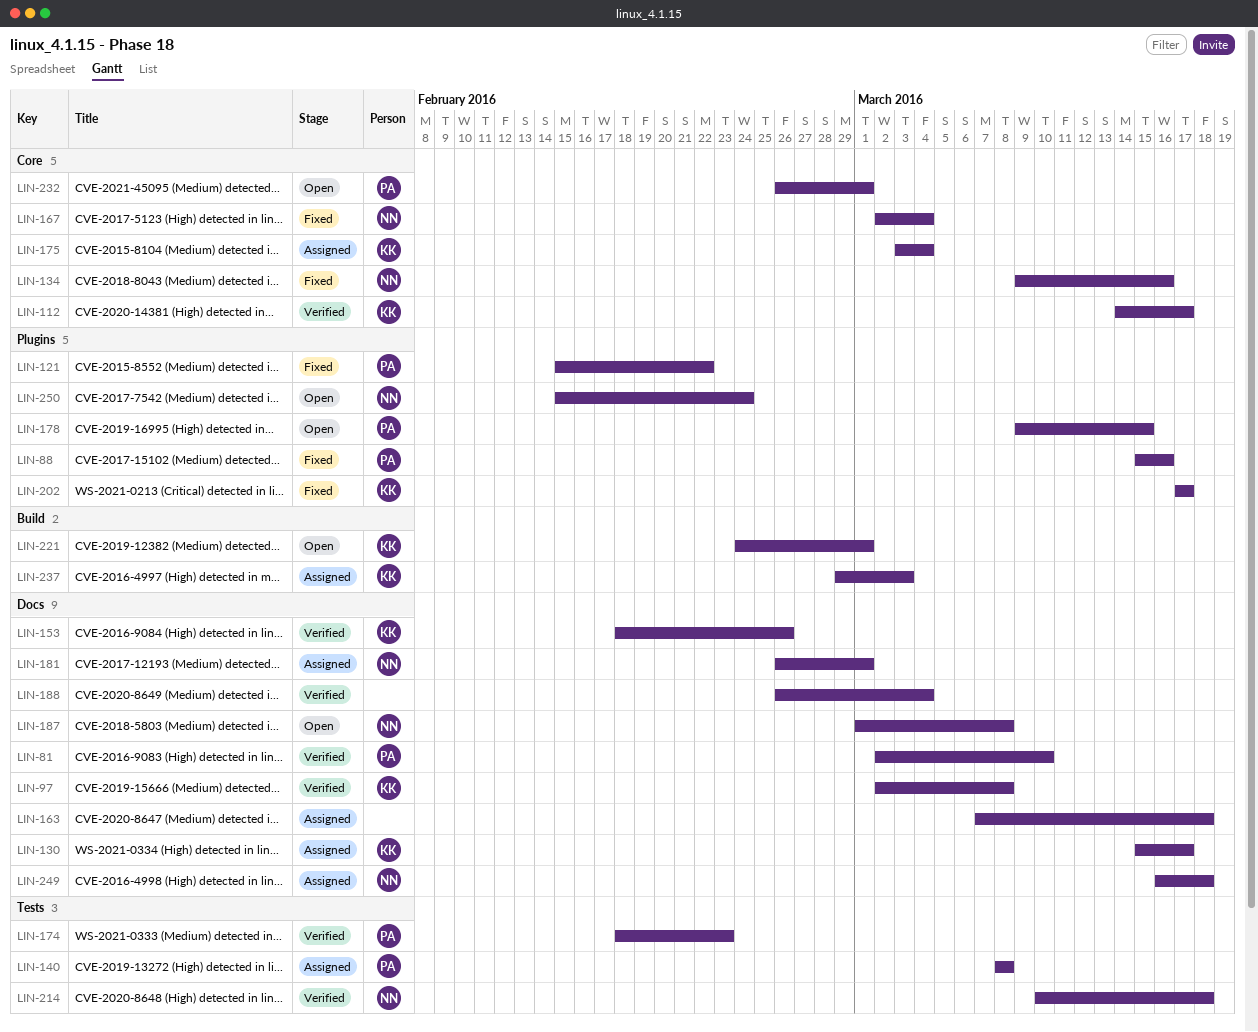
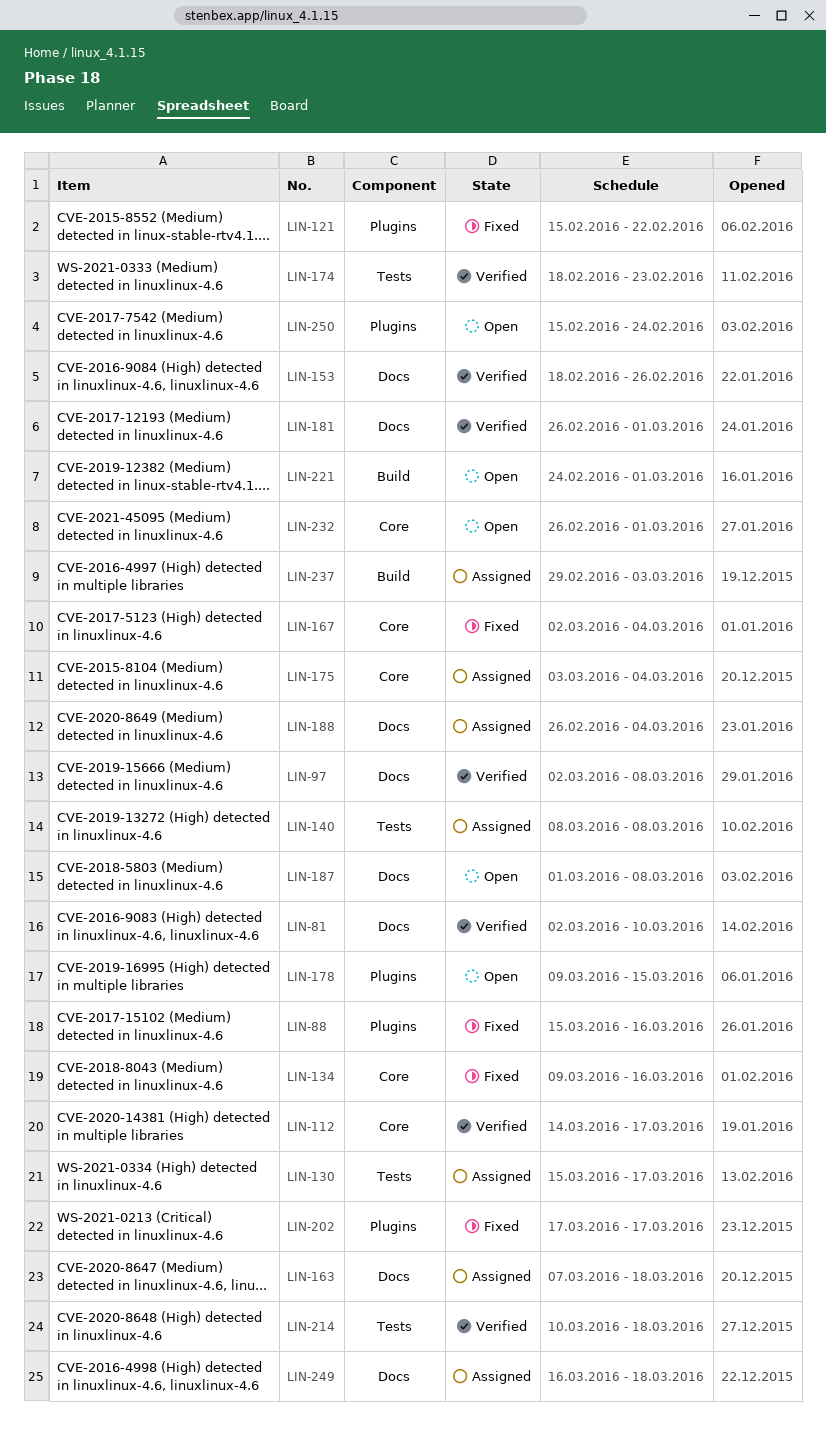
LIN-130, label: Docs -> Tests
LIN-181, status: Assigned -> Verified
LIN-188, status: Verified -> Assigned

